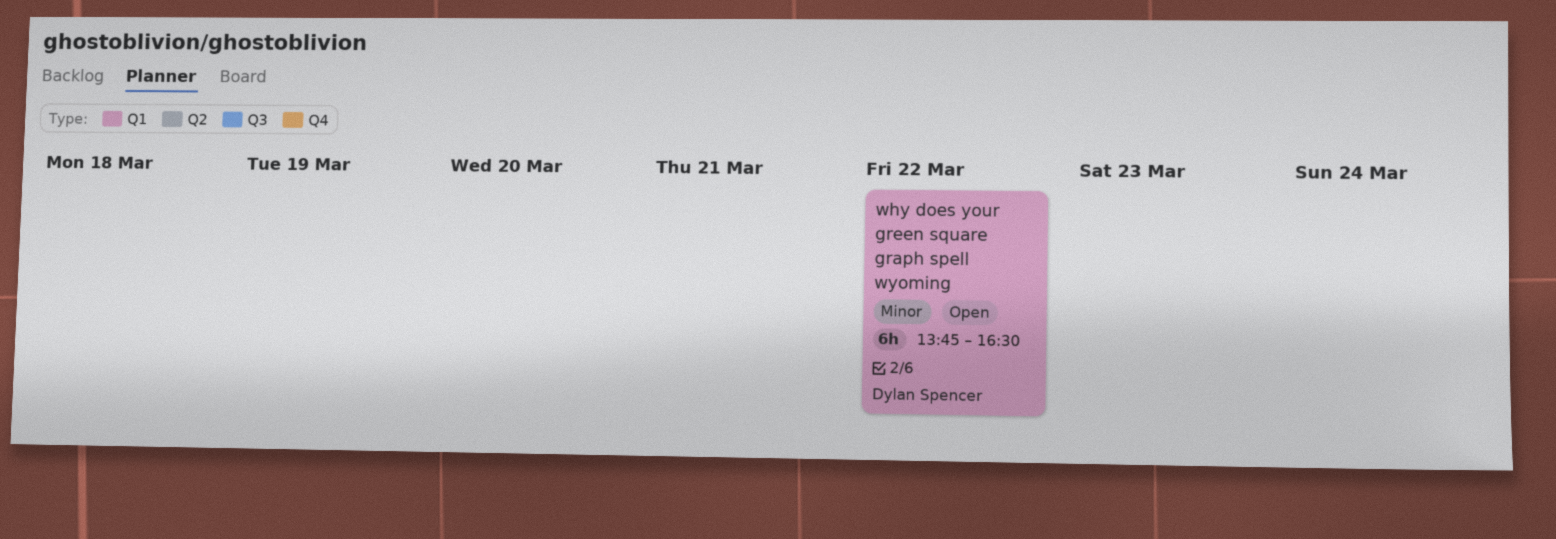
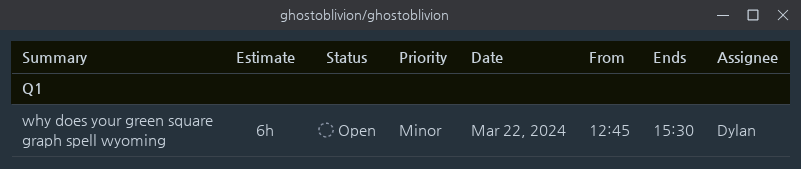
why does your green square graph spell wyoming, begins: 13:45 -> 12:45
why does your green square graph spell wyoming, ends: 16:30 -> 15:30

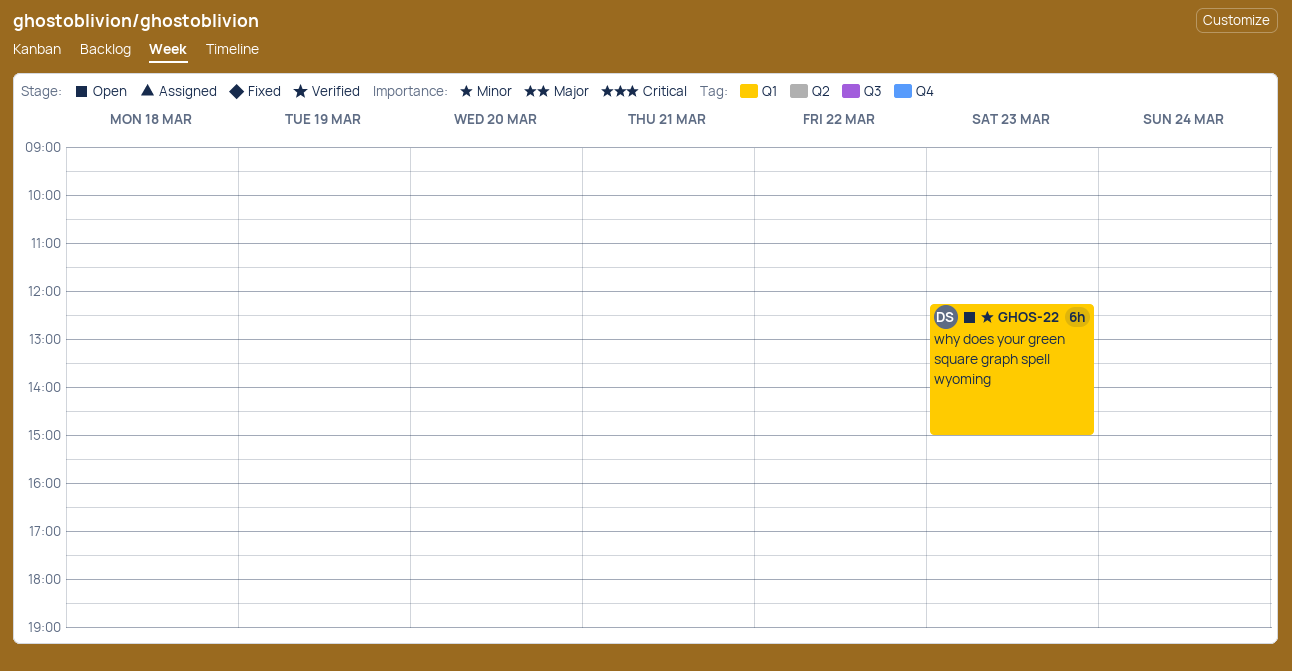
why does your green square graph spell wyoming, day: Mar 22 -> Mar 23
why does your green square graph spell wyoming, begins: 12:45 -> 12:15
why does your green square graph spell wyoming, ends: 15:30 -> 15:00

